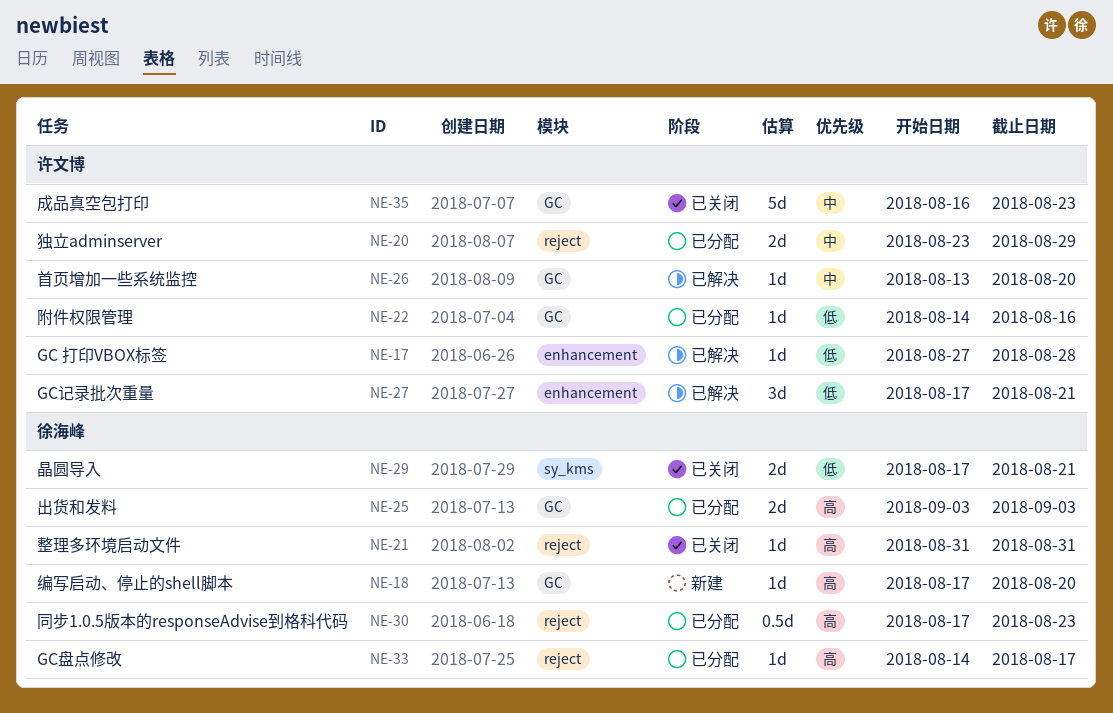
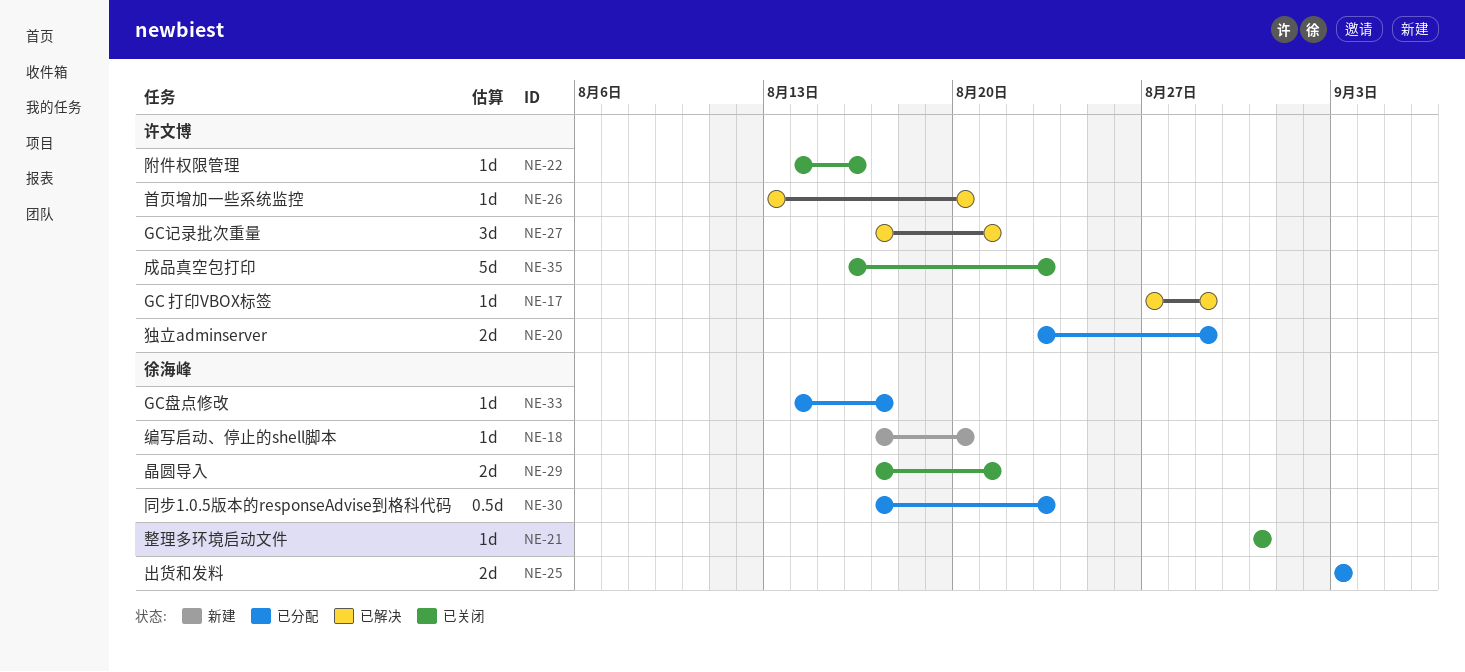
NE-17, due: Aug 28 -> Aug 29
NE-22, status: 已分配 -> 已关闭

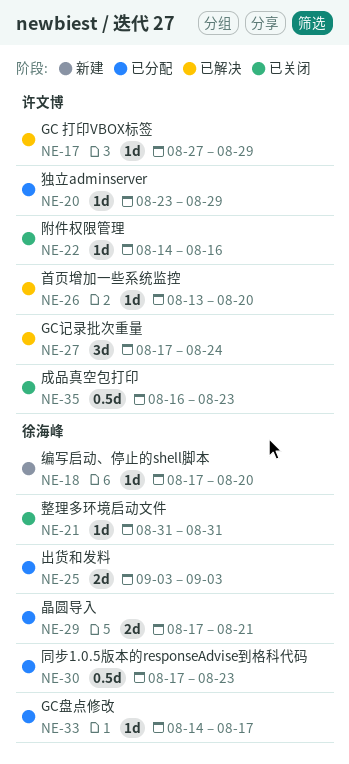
NE-20, estimate: 2d -> 1d
NE-27, due: Aug 21 -> Aug 24
NE-29, status: 已关闭 -> 已分配
NE-35, estimate: 5d -> 0.5d

